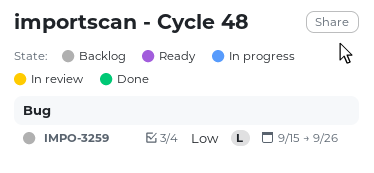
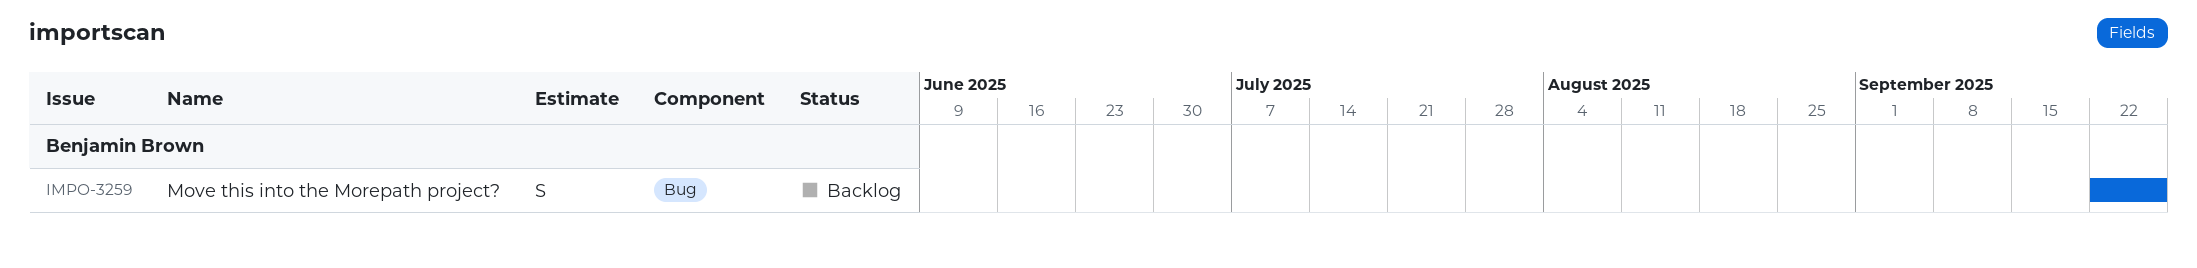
IMPO-3259, estimate: L -> S
IMPO-3259, start: Sep 15 -> Sep 22

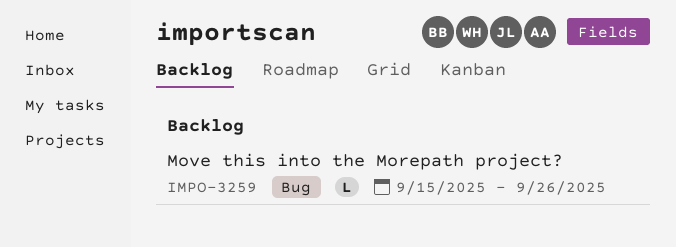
IMPO-3259, estimate: S -> L
IMPO-3259, start: Sep 22 -> Sep 15

